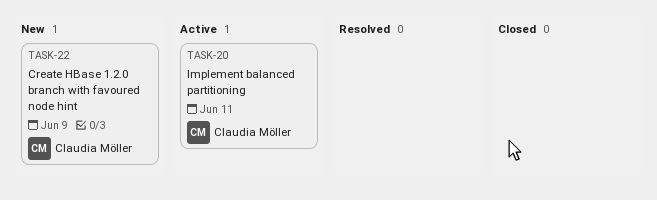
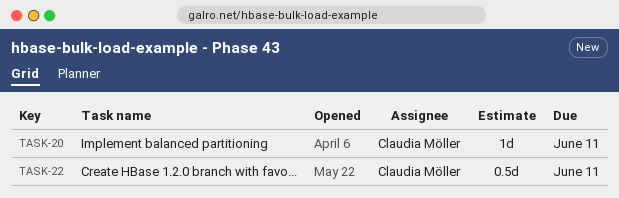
TASK-22, due: Jun 9 -> Jun 11

